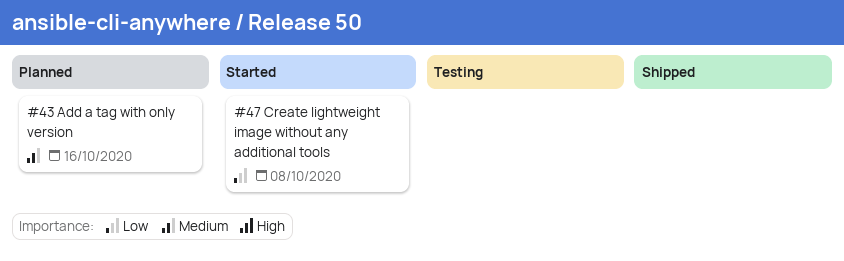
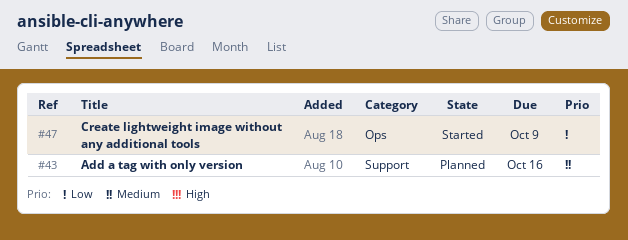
#47, due: Oct 8 -> Oct 9

